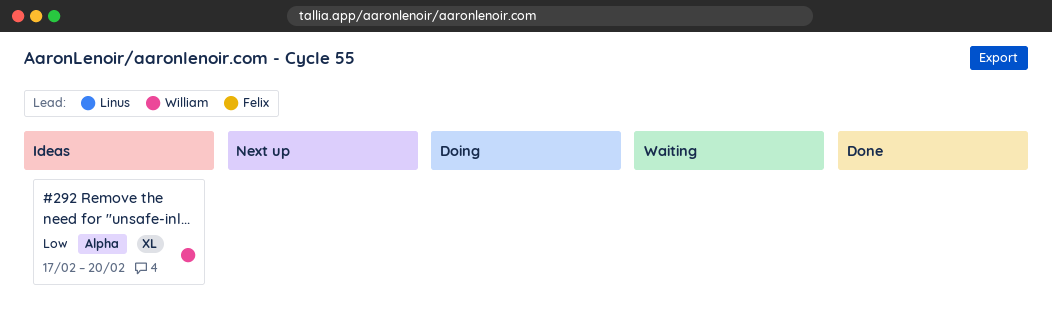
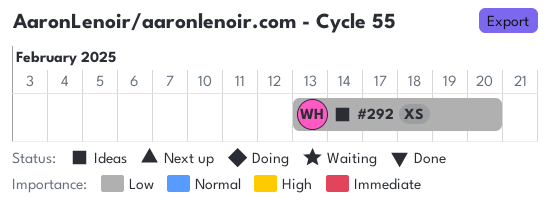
#292, estimate: XL -> XS
#292, start: Feb 17 -> Feb 13

